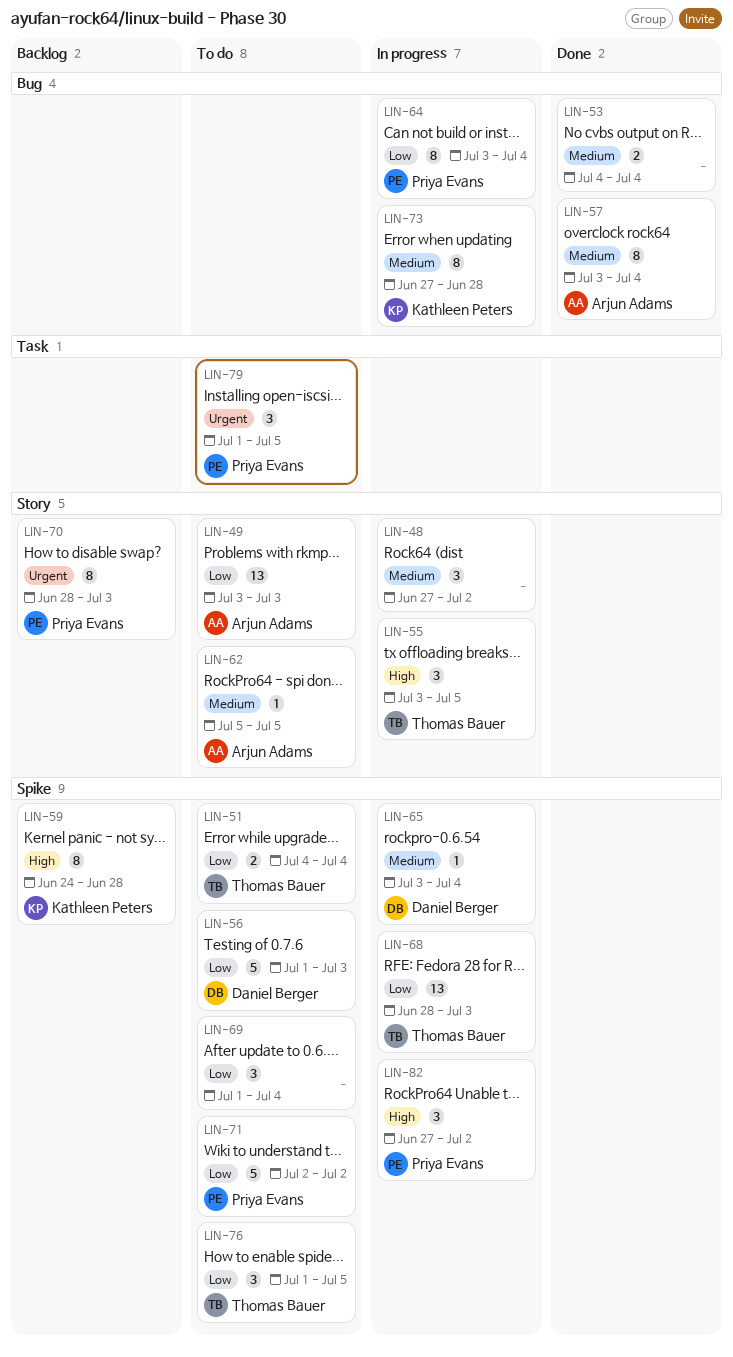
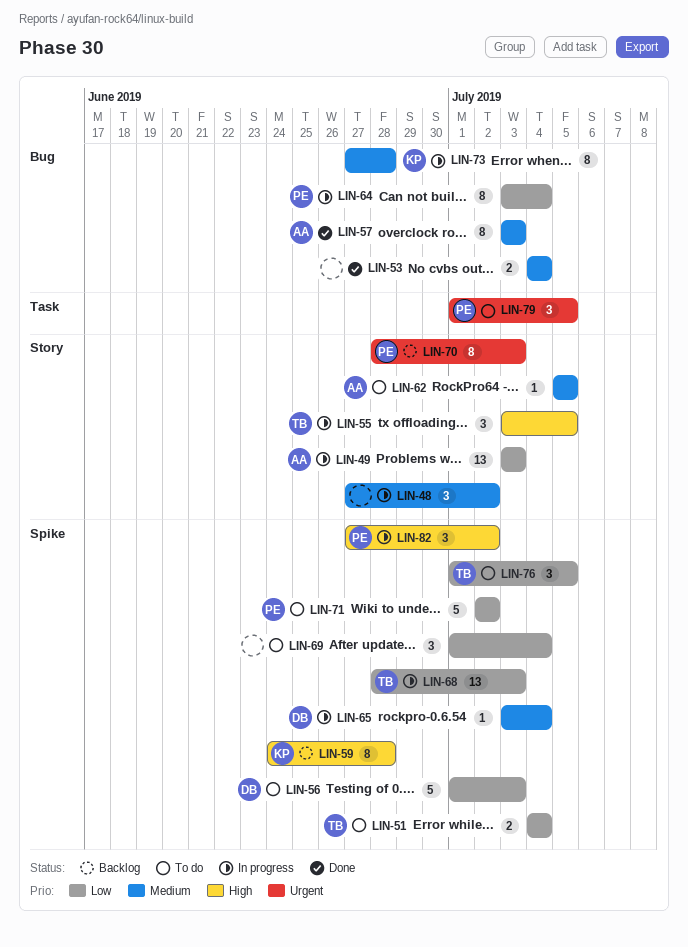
LIN-49, status: To do -> In progress
LIN-57, due: Jul 4 -> Jul 3

